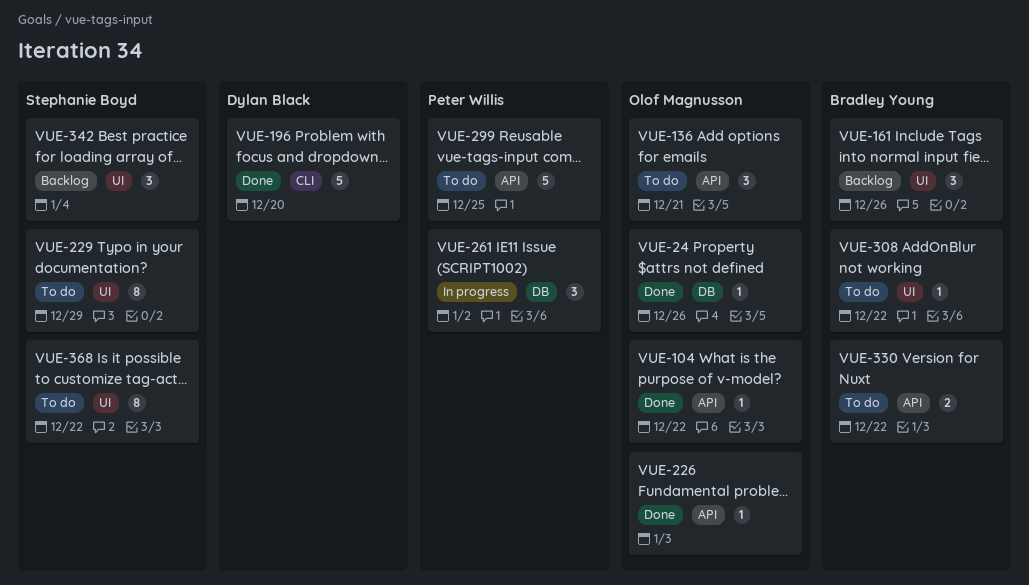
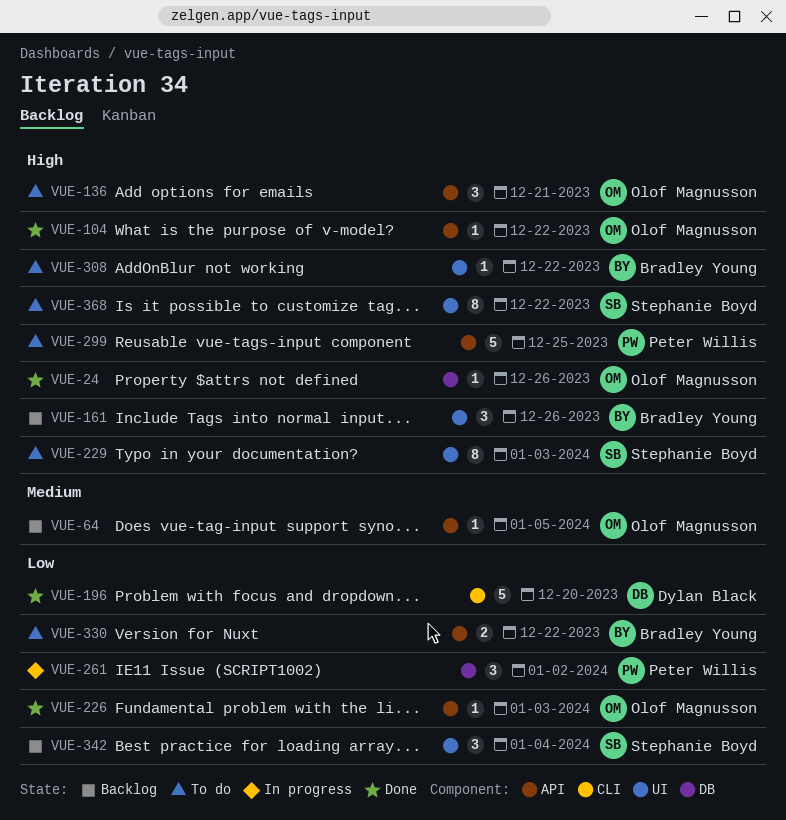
VUE-64: none -> present
VUE-229, due: Dec 29 -> Jan 3

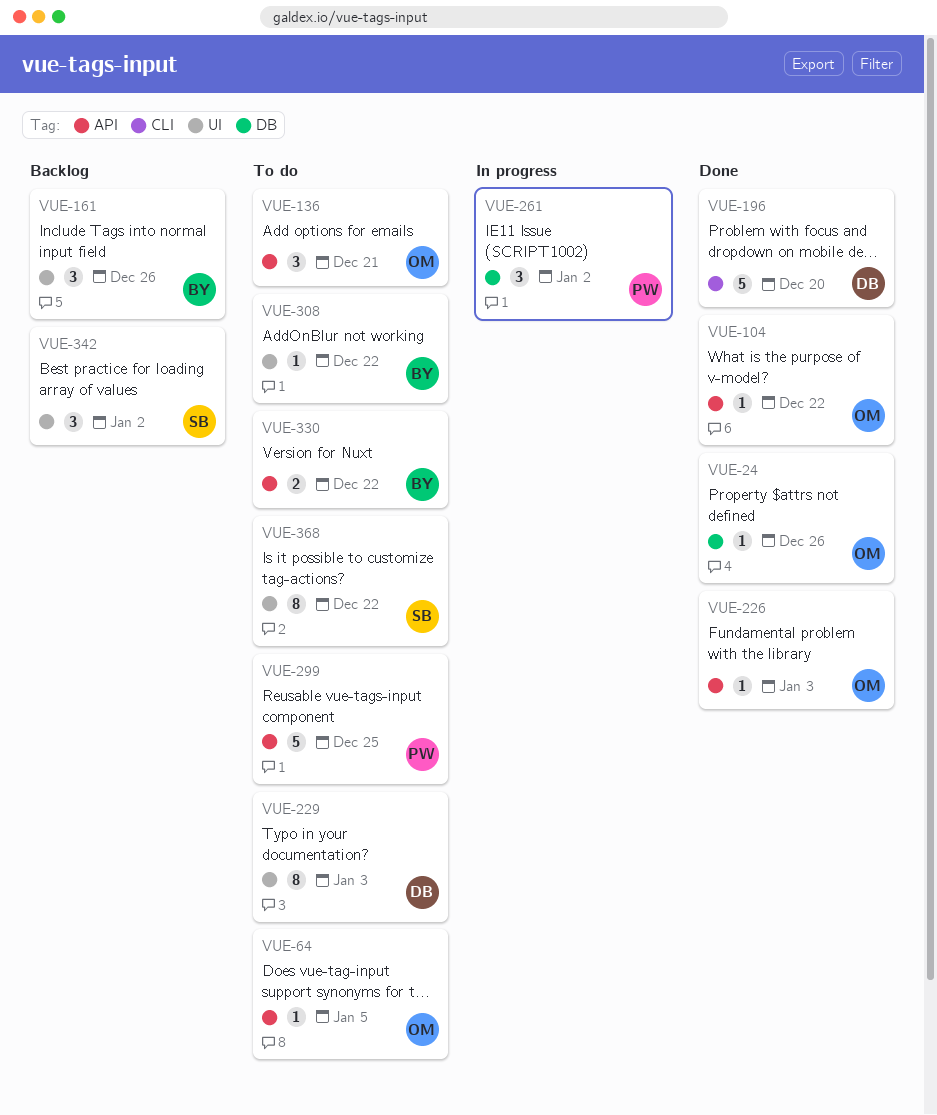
VUE-64, status: Backlog -> To do
VUE-229, owner: Stephanie Boyd -> Dylan Black
VUE-342, due: Jan 4 -> Jan 2

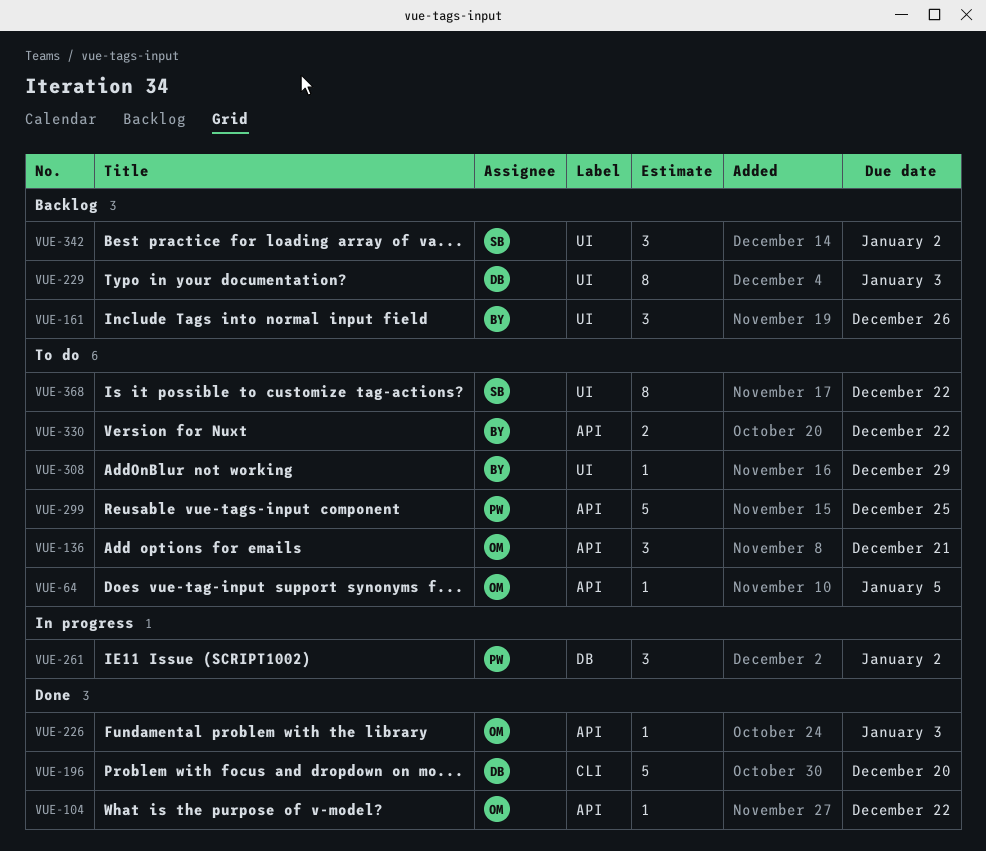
VUE-24: present -> none
VUE-229, status: To do -> Backlog
VUE-308, due: Dec 22 -> Dec 29

